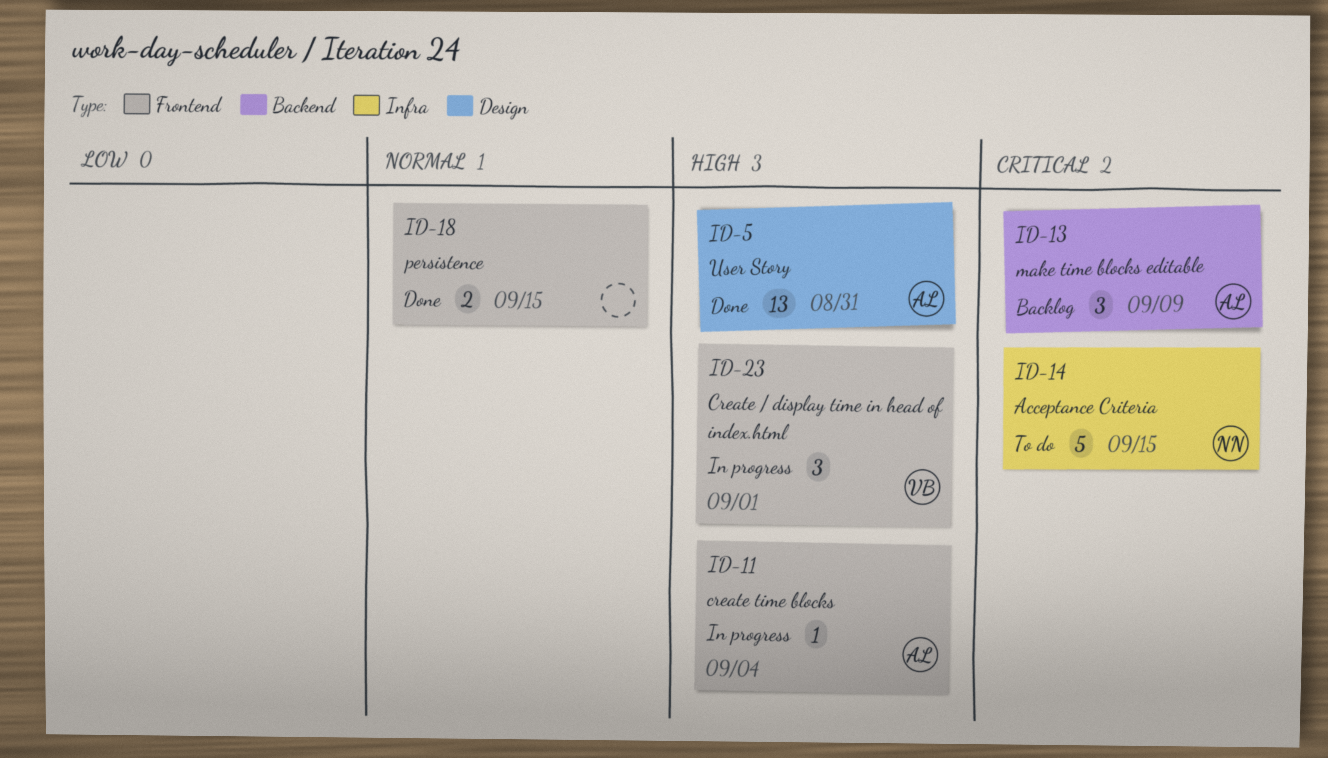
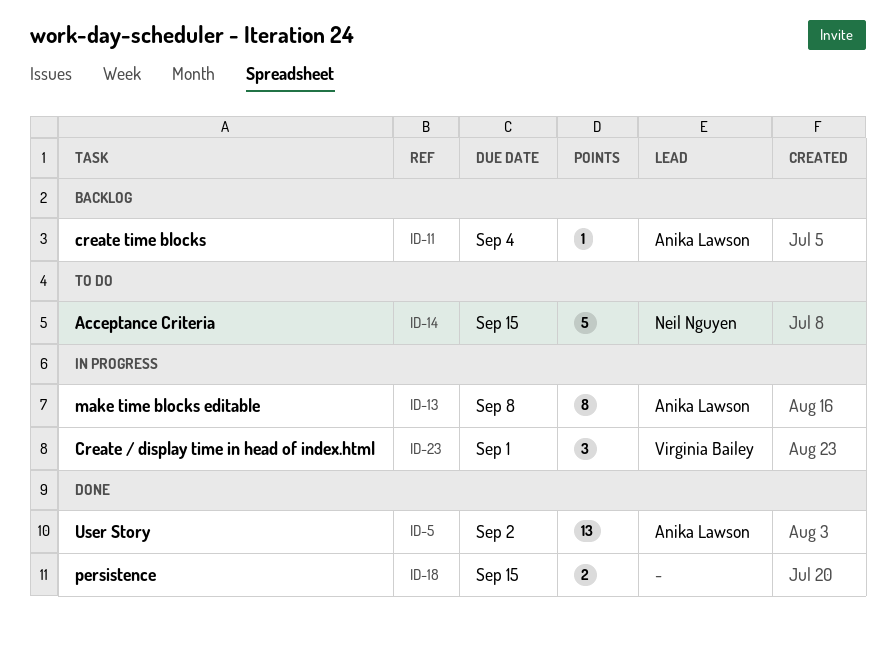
ID-5, due: Aug 31 -> Sep 2
ID-11, status: In progress -> Backlog
ID-13, status: Backlog -> In progress
ID-13, estimate: 3 -> 8
ID-13, due: Sep 9 -> Sep 8

